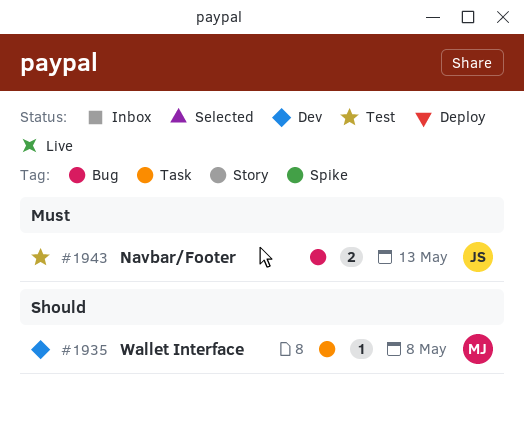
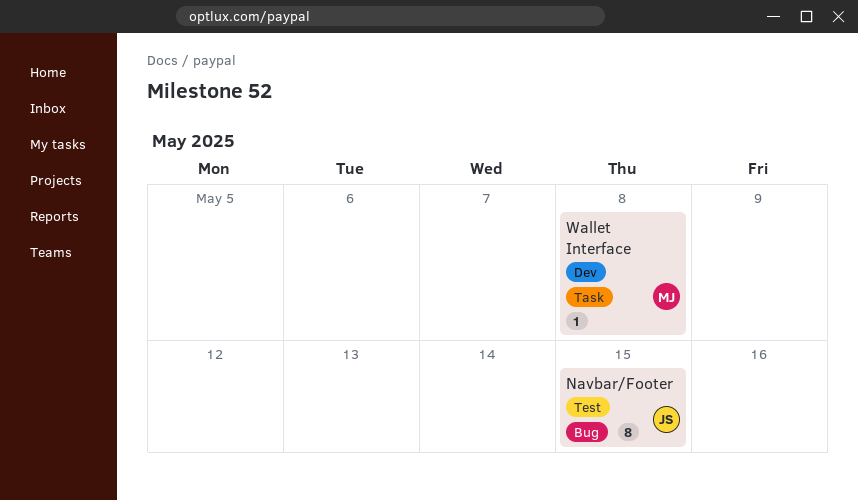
Navbar/Footer, estimate: 2 -> 8
Navbar/Footer, due: May 13 -> May 15

